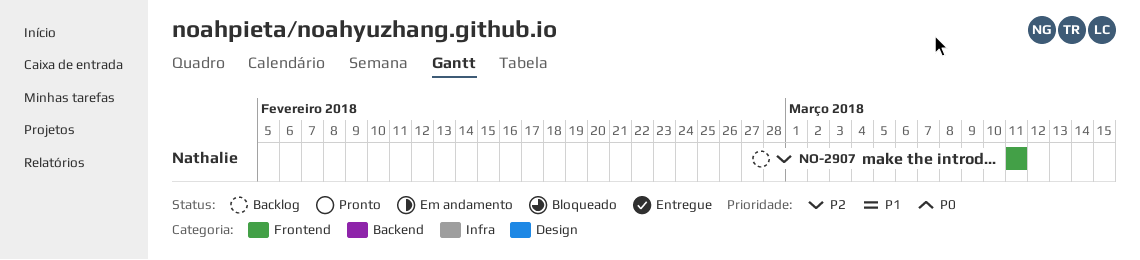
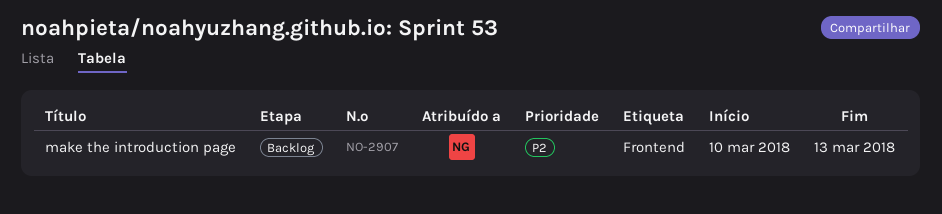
NO-2907, start: Mar 11 -> Mar 10
NO-2907, due: Mar 11 -> Mar 13

